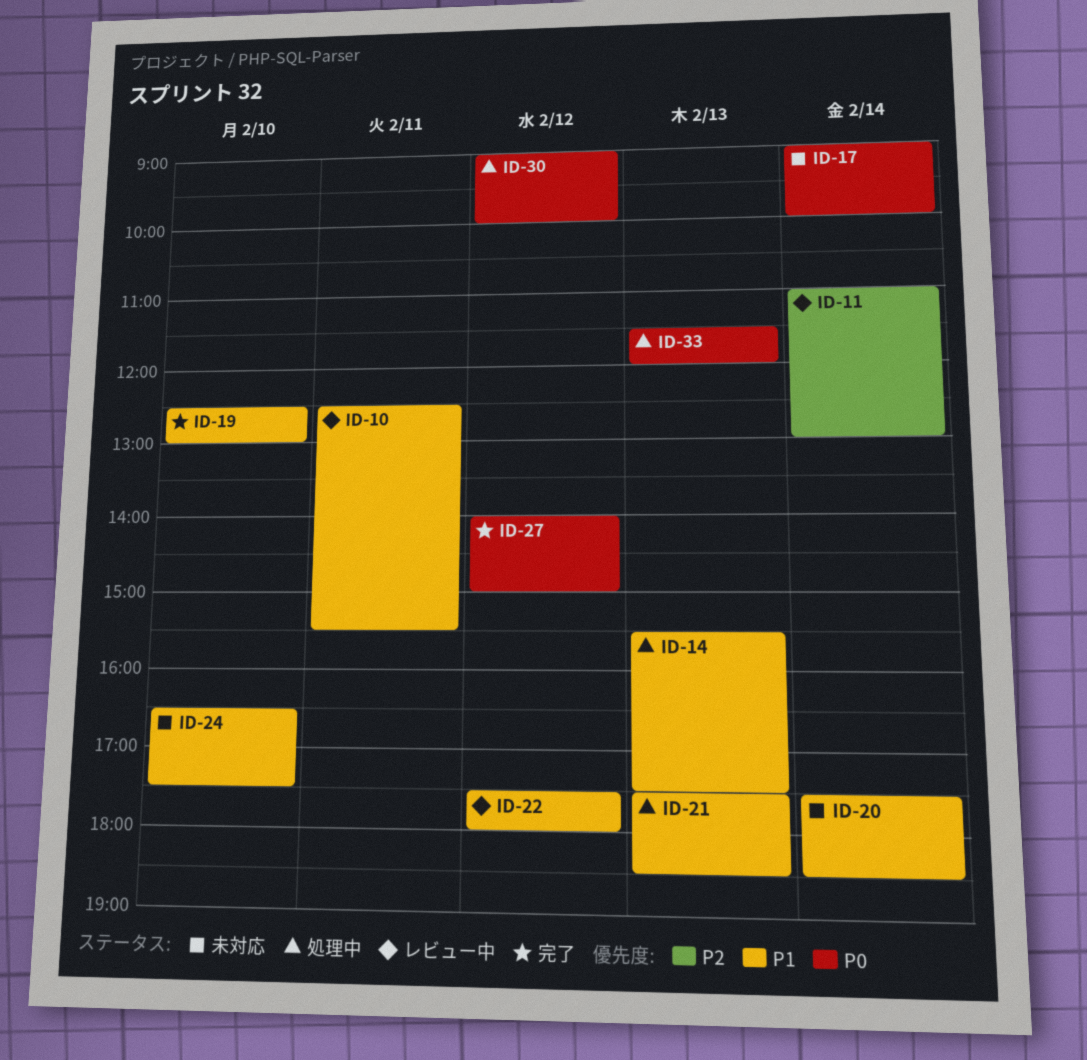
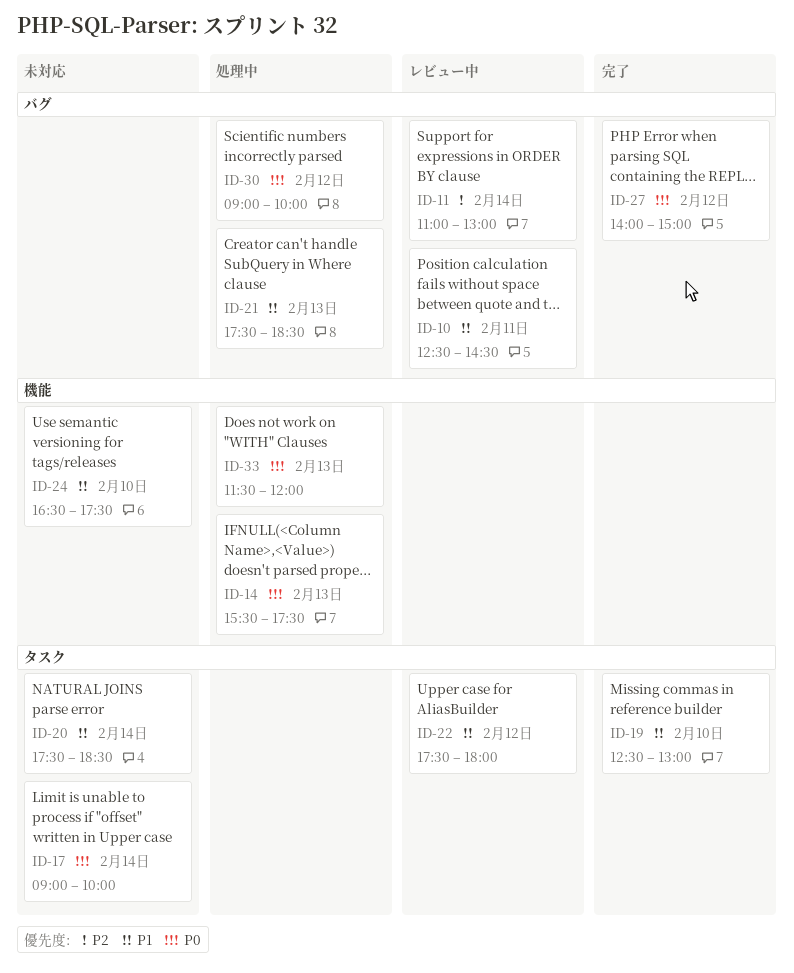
ID-10, ends: 15:30 -> 14:30
ID-14, priority: P1 -> P0

